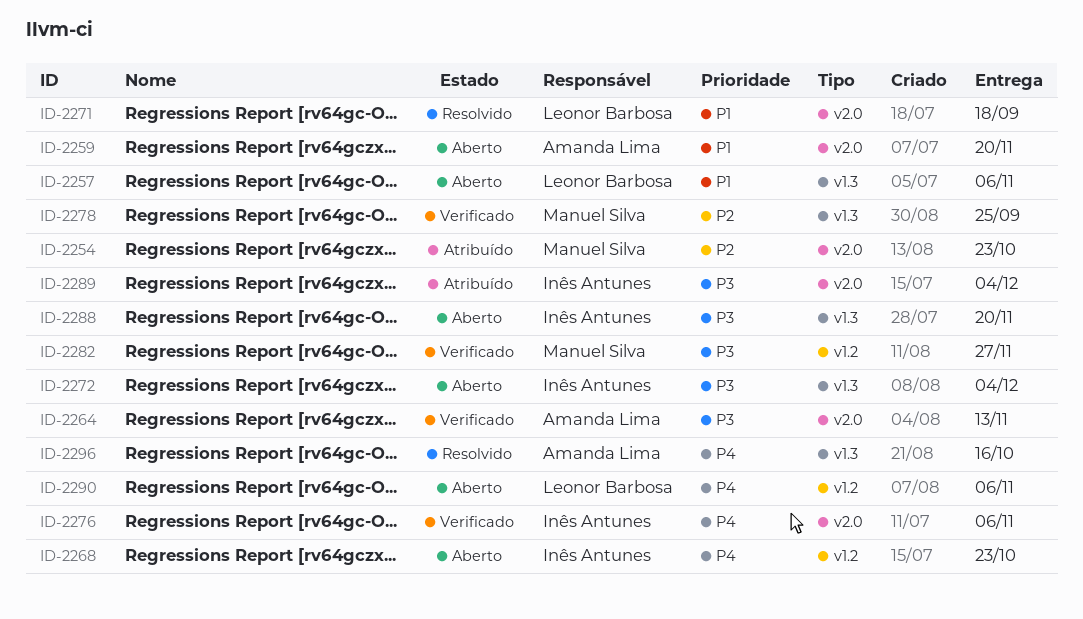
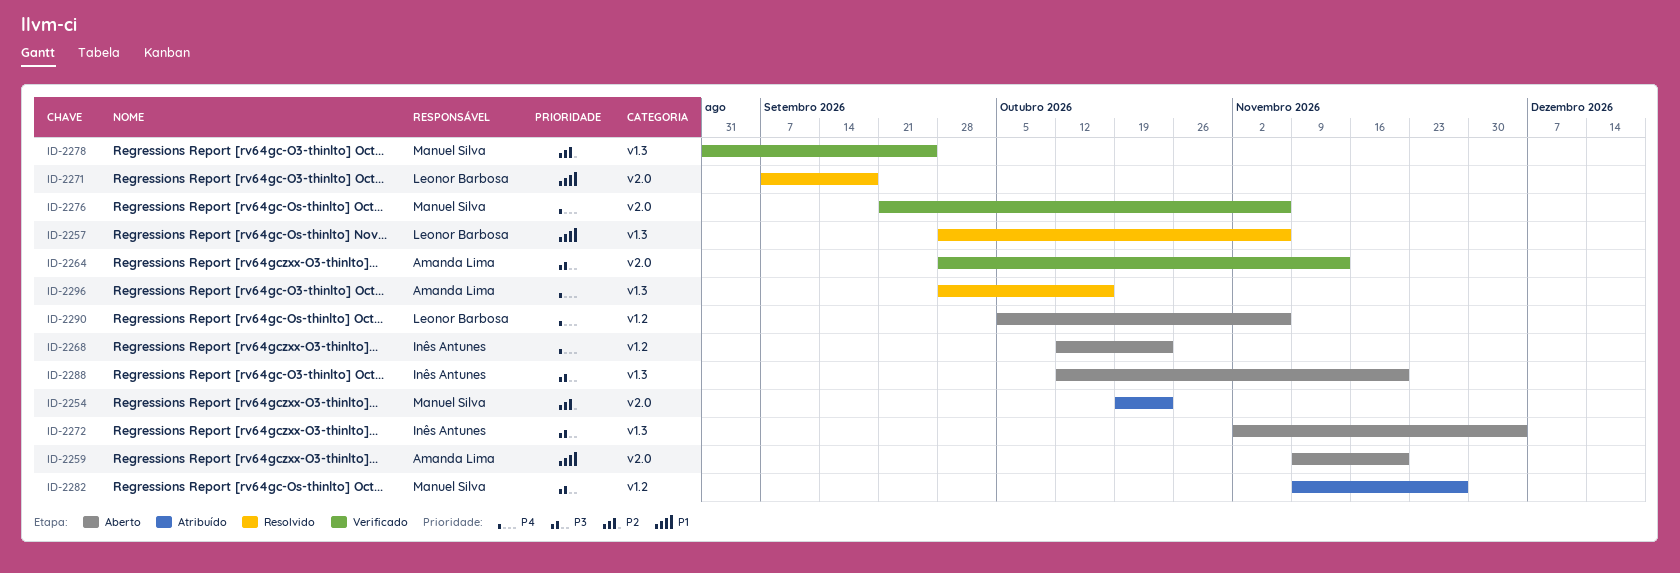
ID-2257, status: Aberto -> Resolvido
ID-2276, owner: Inês Antunes -> Manuel Silva
ID-2282, status: Verificado -> Atribuído
ID-2289: present -> none

